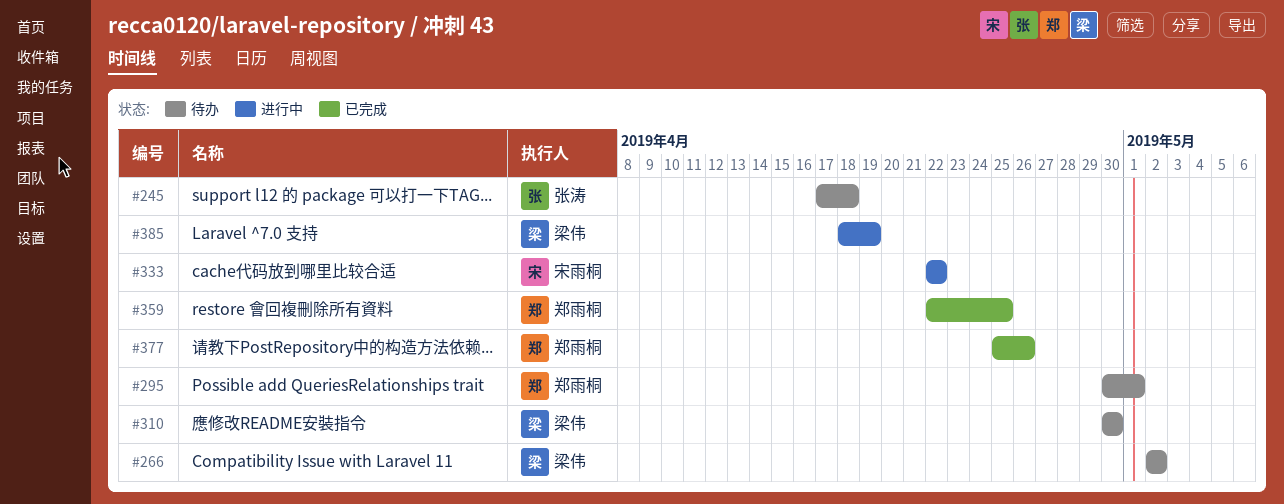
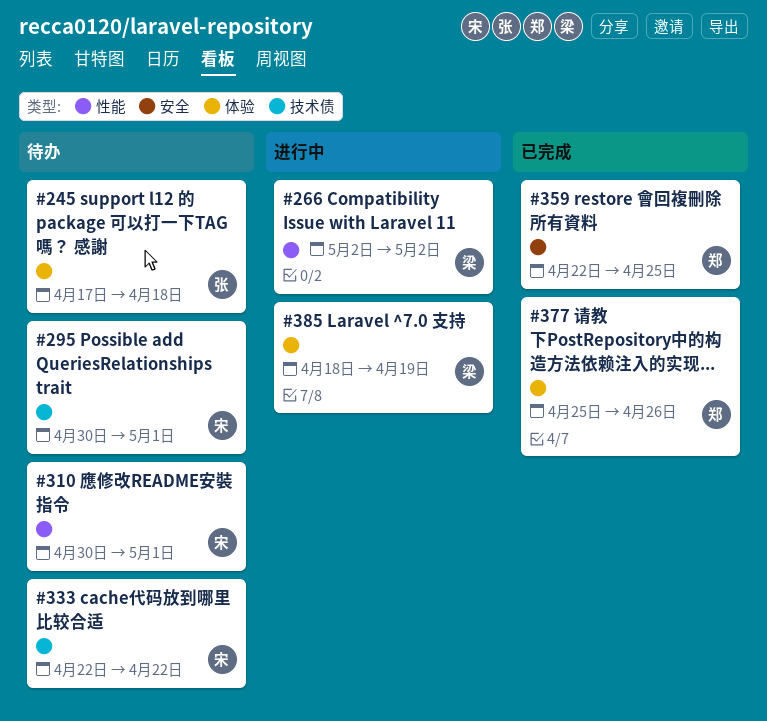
#266, status: 待办 -> 进行中
#295, owner: 郑雨桐 -> 宋雨桐
#310, owner: 梁伟 -> 宋雨桐
#310, due: Apr 30 -> May 1
#333, status: 进行中 -> 待办

